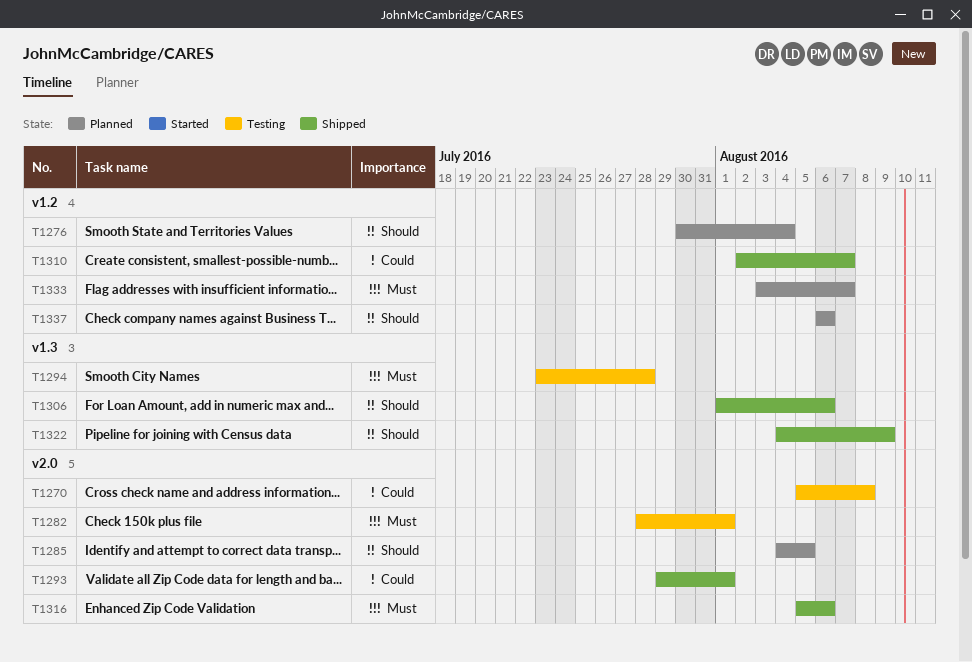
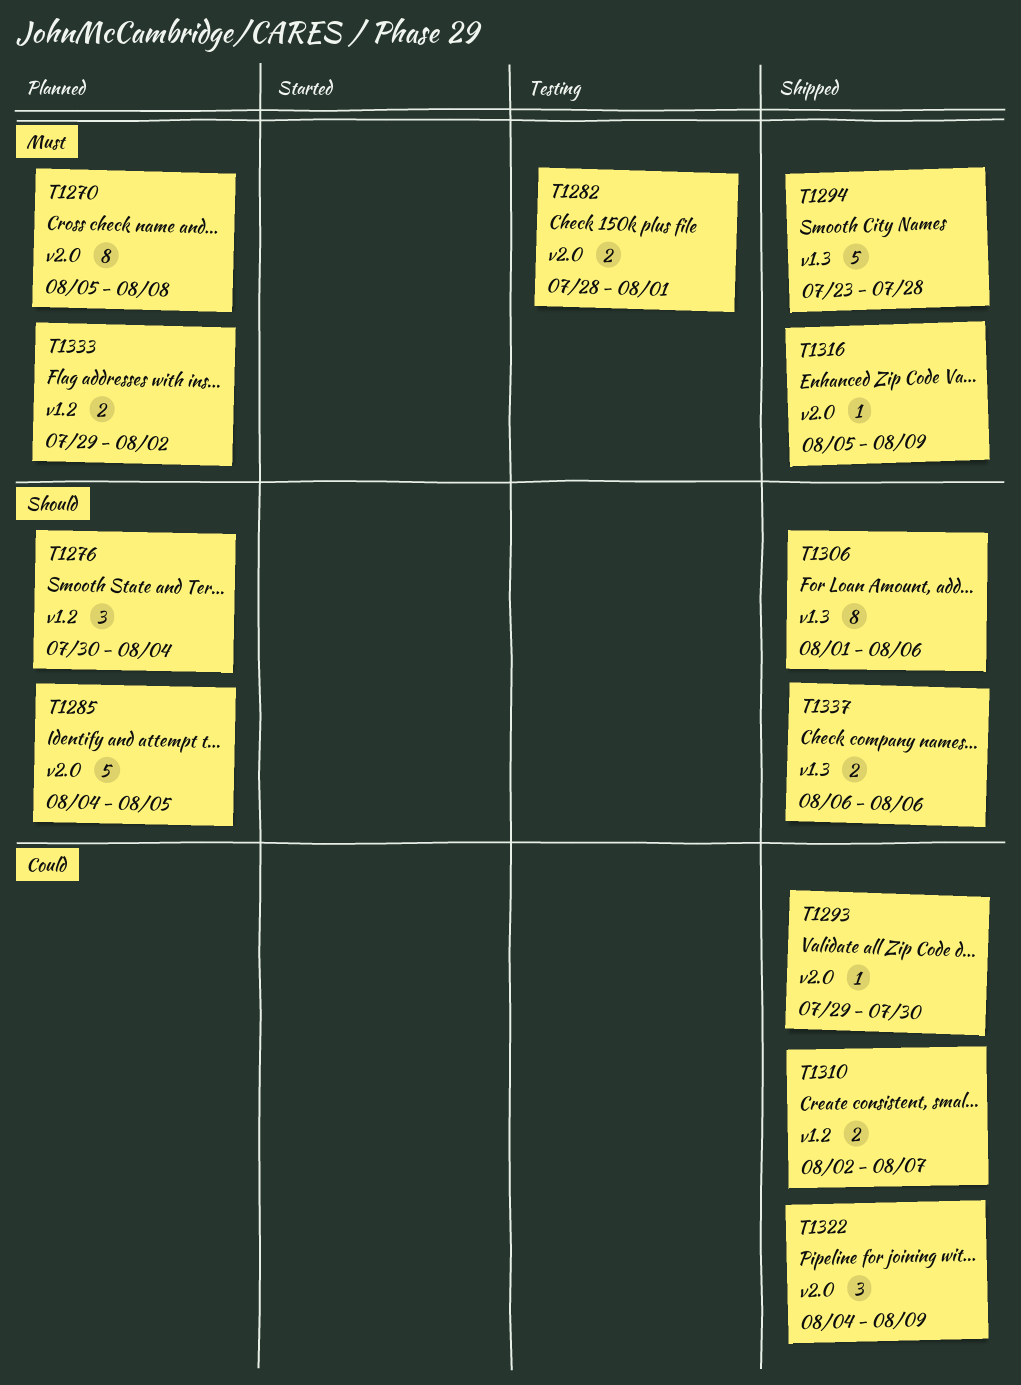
T1270, status: Testing -> Planned
T1270, priority: Could -> Must
T1293, due: Aug 1 -> Jul 30
T1294, status: Testing -> Shipped
T1316, due: Aug 6 -> Aug 9
T1322, priority: Should -> Could
T1322, label: v1.3 -> v2.0
T1333, start: Aug 3 -> Jul 29
T1333, due: Aug 7 -> Aug 2
T1337, status: Planned -> Shipped
T1337, label: v1.2 -> v1.3

